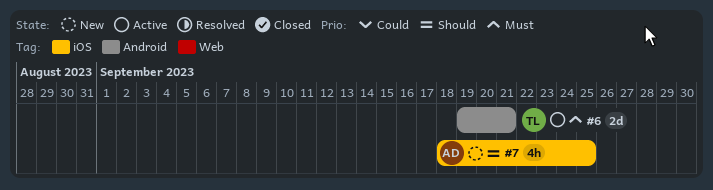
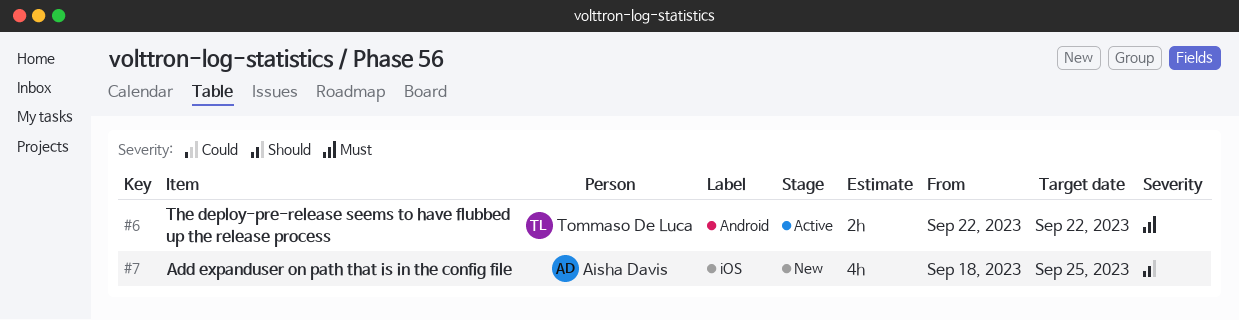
#6, estimate: 2d -> 2h
#6, start: Sep 19 -> Sep 22
#6, due: Sep 21 -> Sep 22

